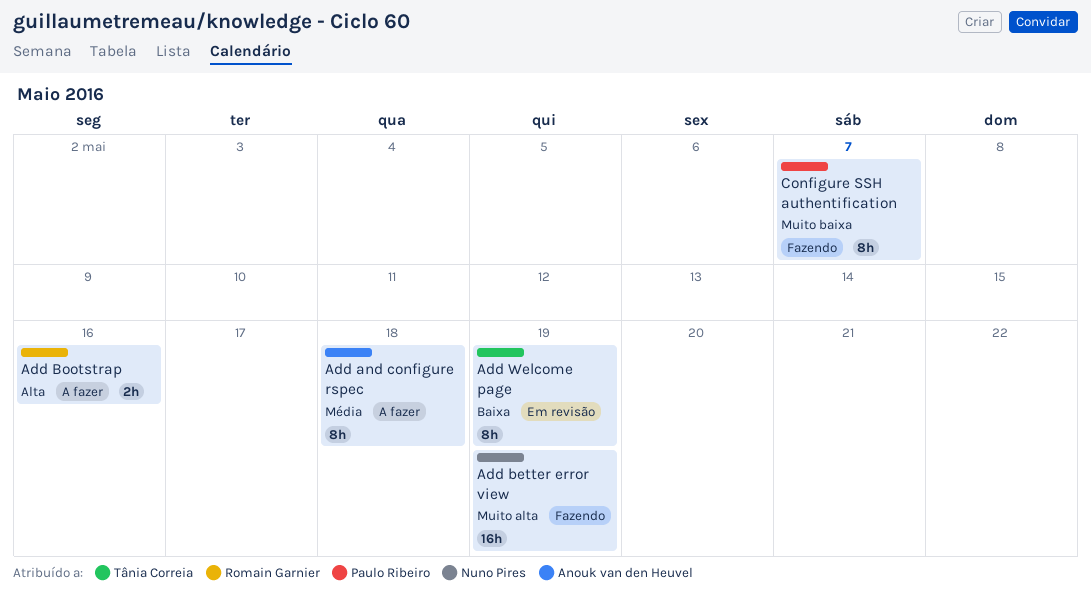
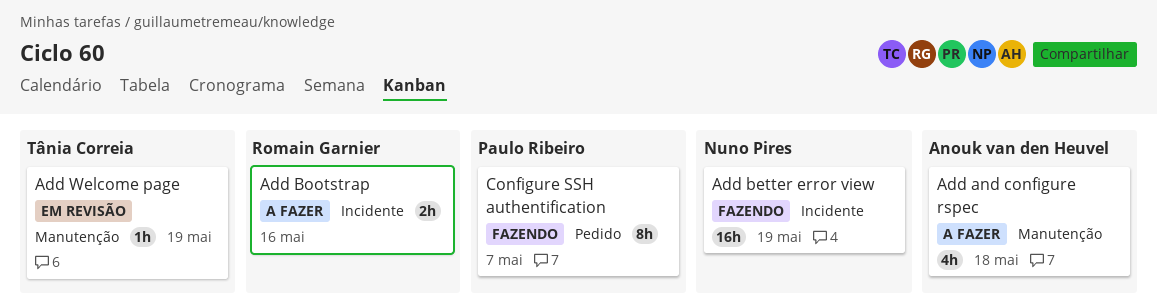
Add and configure rspec, estimate: 8h -> 4h
Add Welcome page, estimate: 8h -> 1h

